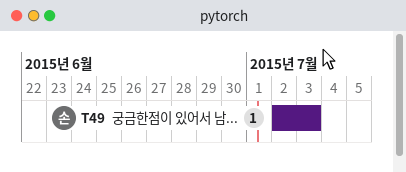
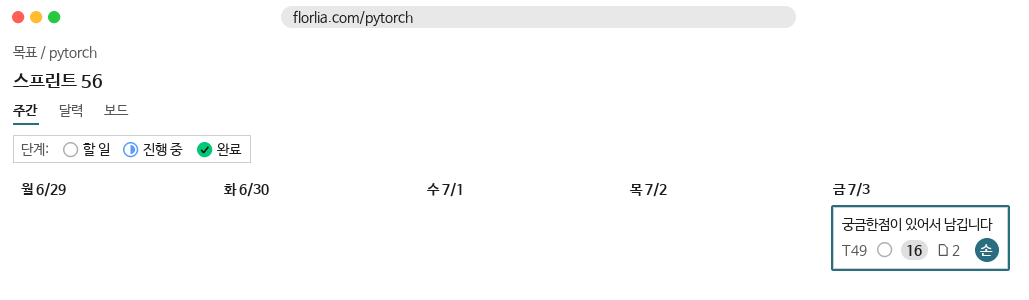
T49, estimate: 1 -> 16

